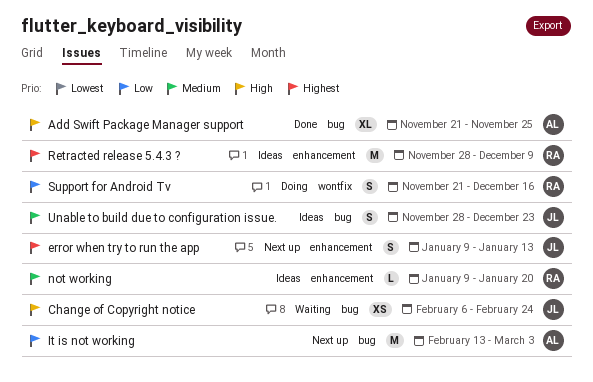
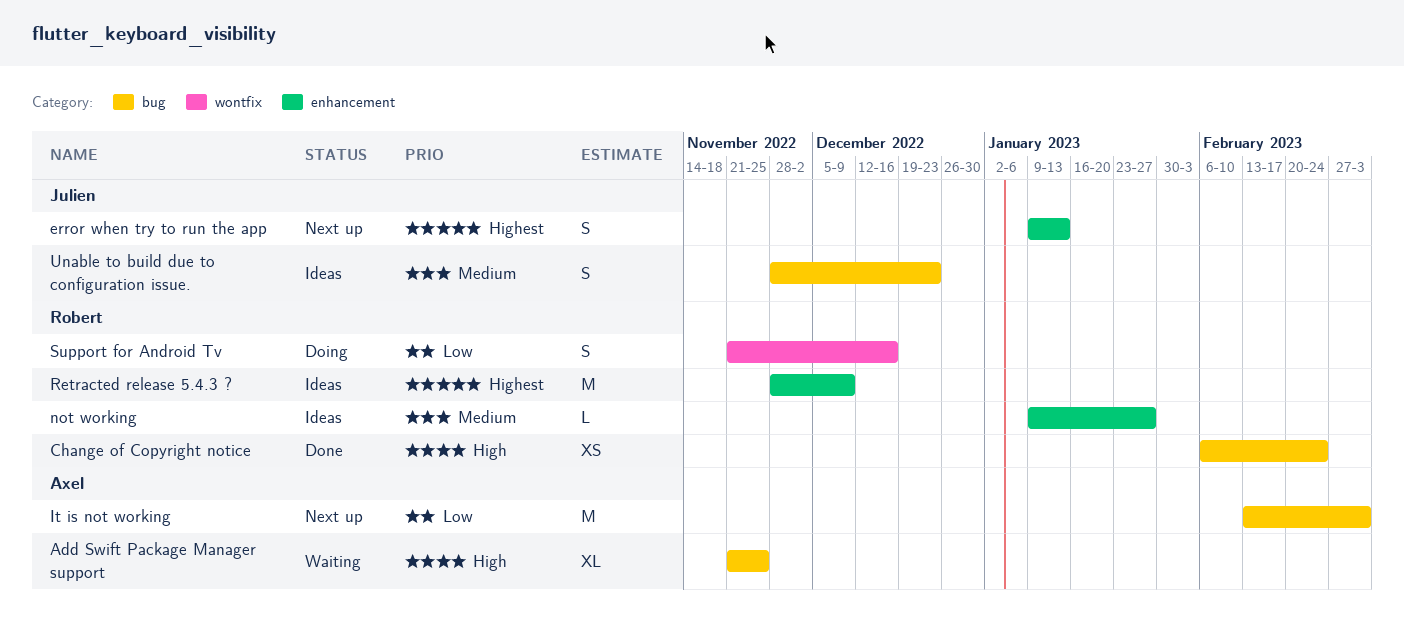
Add Swift Package Manager support, status: Done -> Waiting
Change of Copyright notice, status: Waiting -> Done
Change of Copyright notice, owner: Julien -> Robert
not working, due: Jan 20 -> Jan 27

